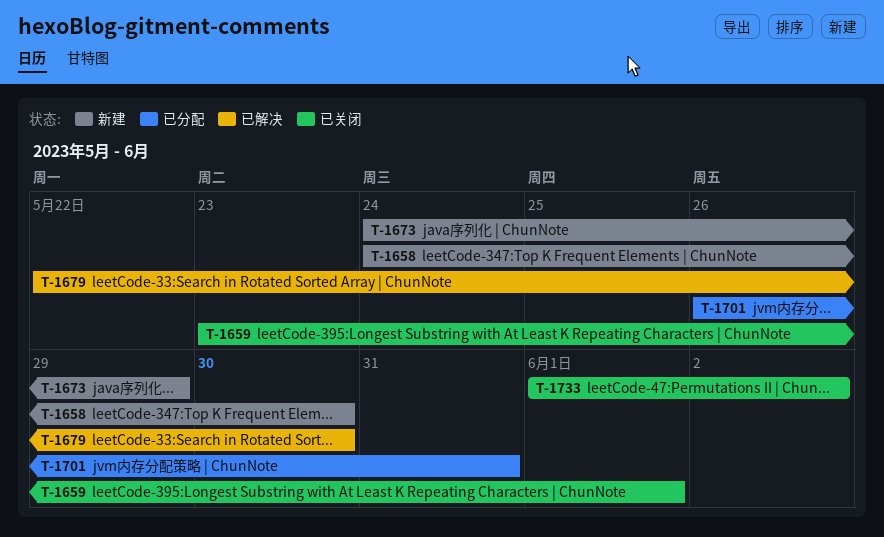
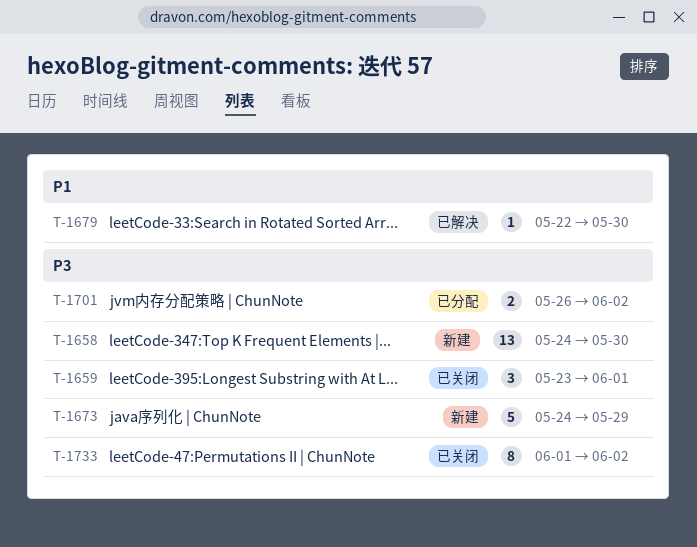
T-1701, due: May 31 -> Jun 2

